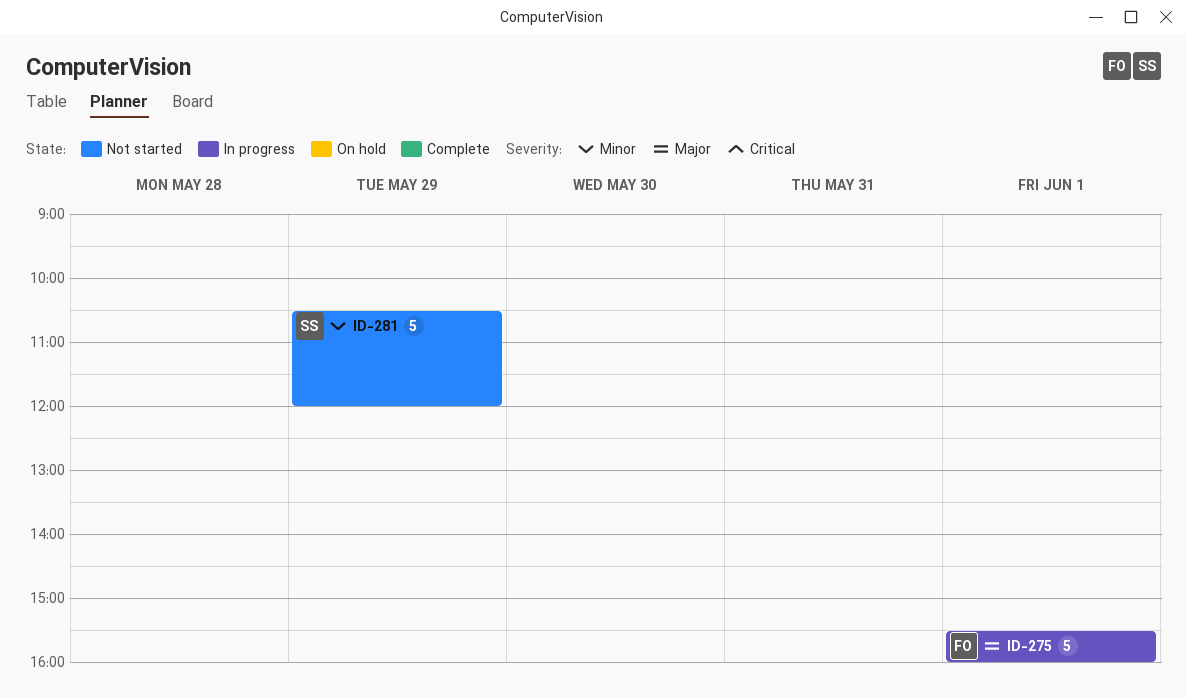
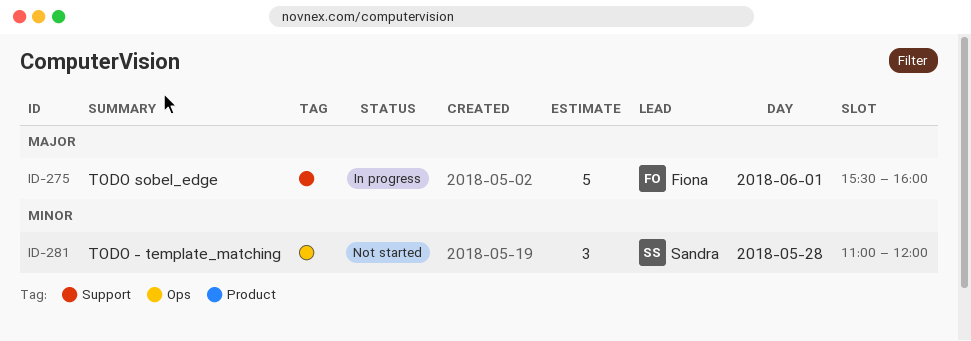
ID-281, estimate: 5 -> 3
ID-281, day: May 29 -> May 28
ID-281, begins: 10:30 -> 11:00

